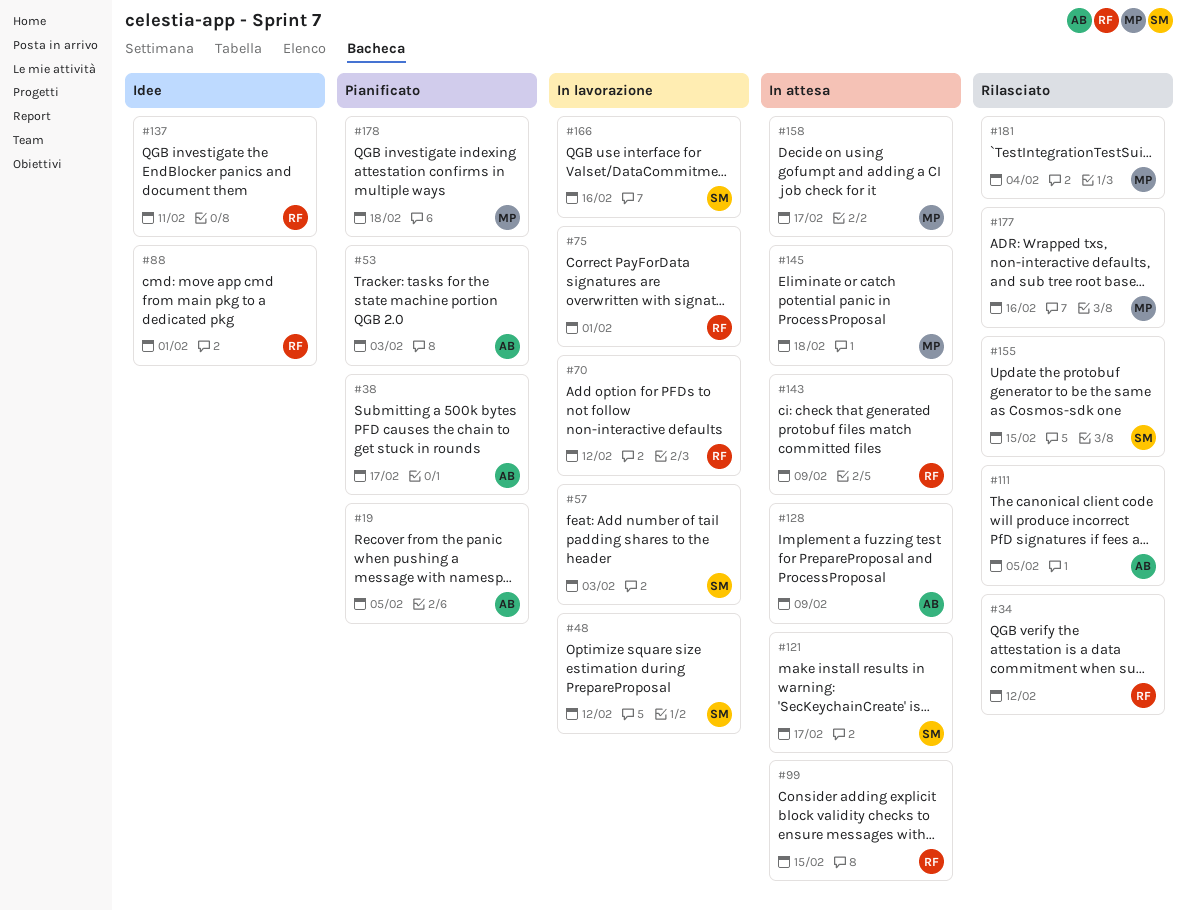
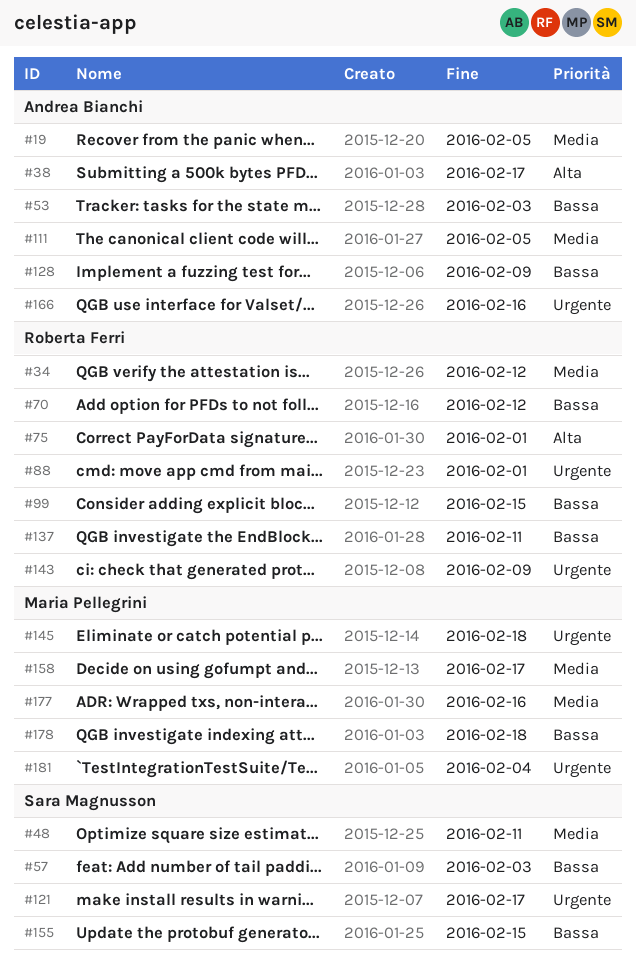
#48, due: Feb 12 -> Feb 11
#166, owner: Sara Magnusson -> Andrea Bianchi

